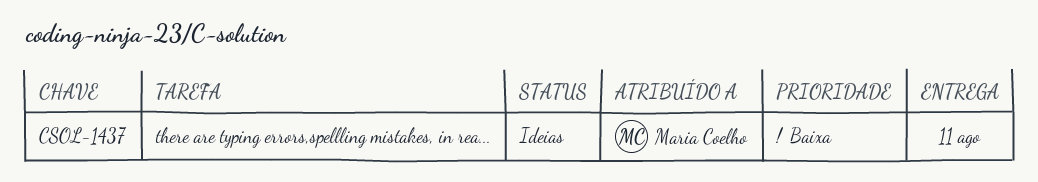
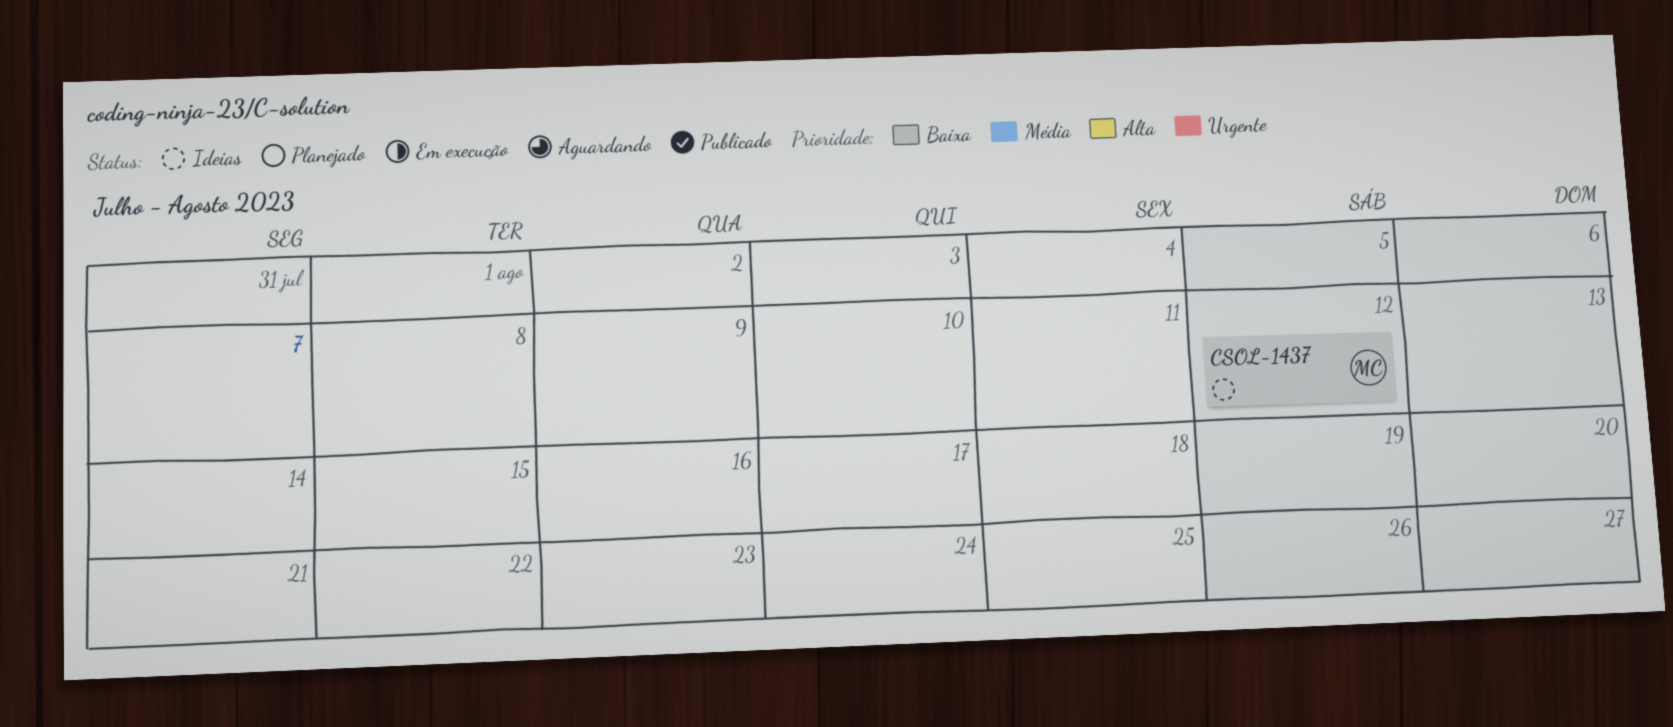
CSOL-1437, due: Aug 11 -> Aug 12

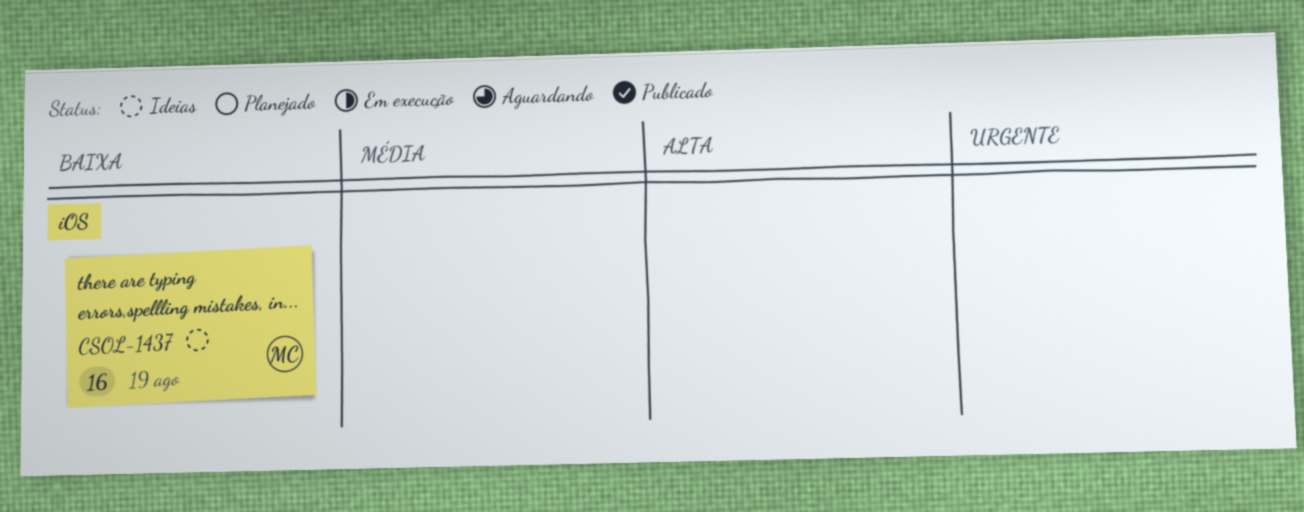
CSOL-1437, due: Aug 12 -> Aug 19

